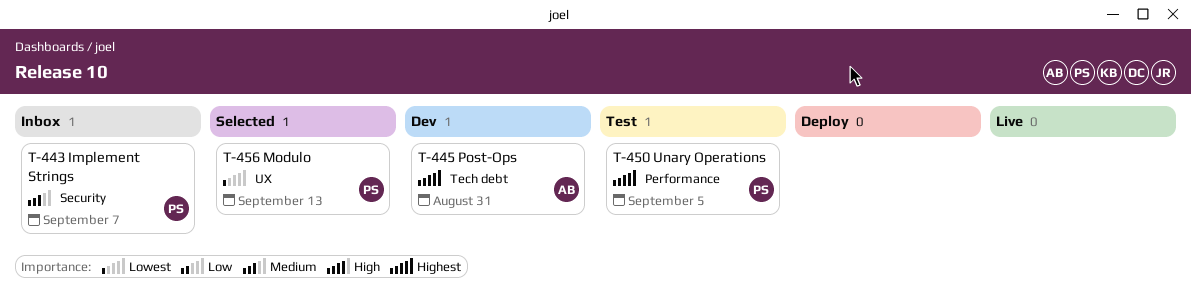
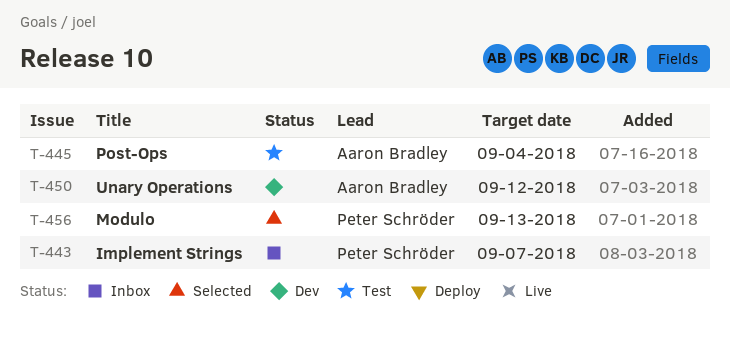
T-445, status: Dev -> Test
T-445, due: Aug 31 -> Sep 4
T-450, status: Test -> Dev
T-450, owner: Peter Schröder -> Aaron Bradley
T-450, due: Sep 5 -> Sep 12

